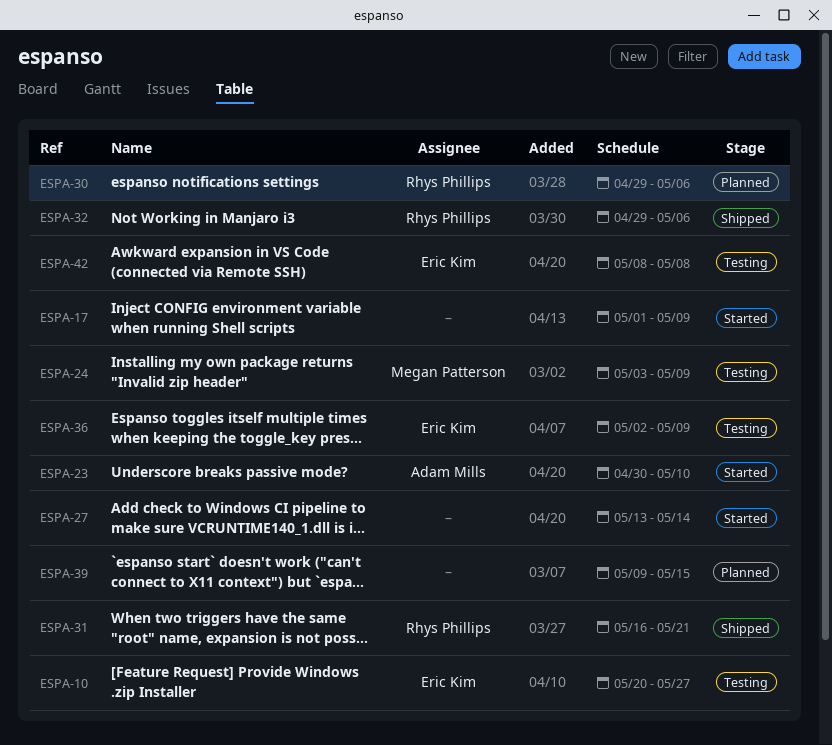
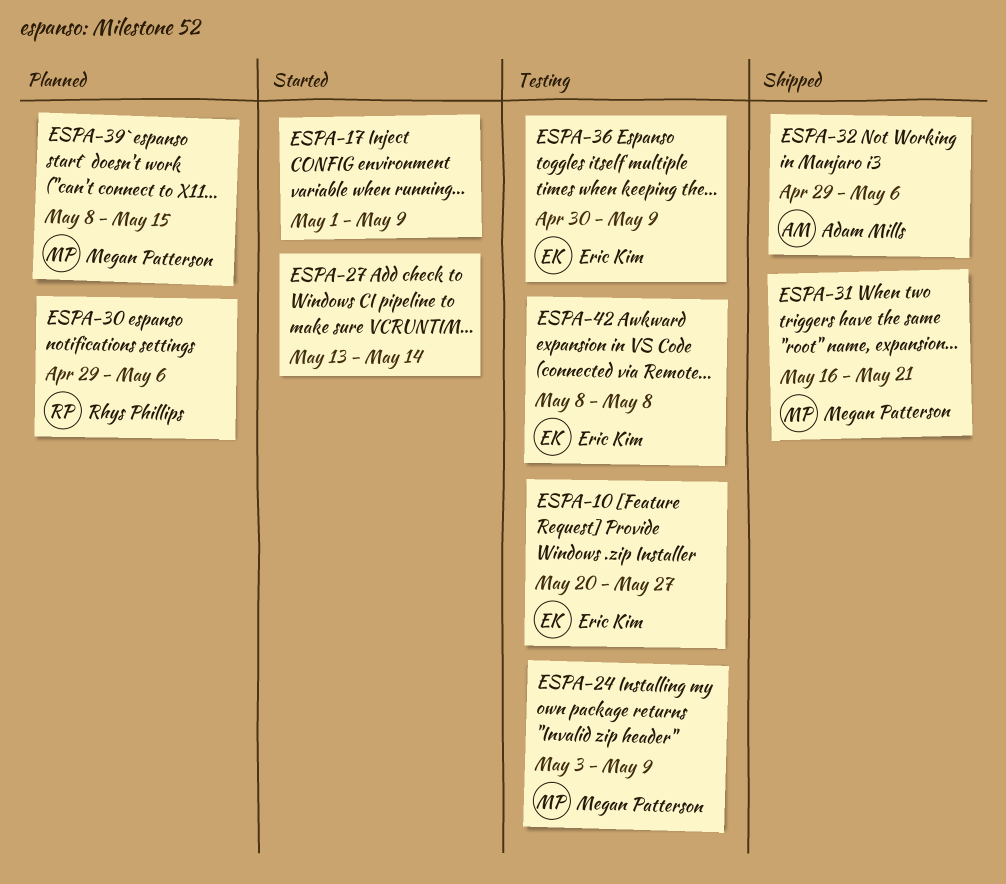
ESPA-23: present -> none
ESPA-31, owner: Rhys Phillips -> Megan Patterson
ESPA-32, owner: Rhys Phillips -> Adam Mills
ESPA-36, start: May 2 -> Apr 30
ESPA-39, owner: none -> Megan Patterson
ESPA-39, start: May 9 -> May 8

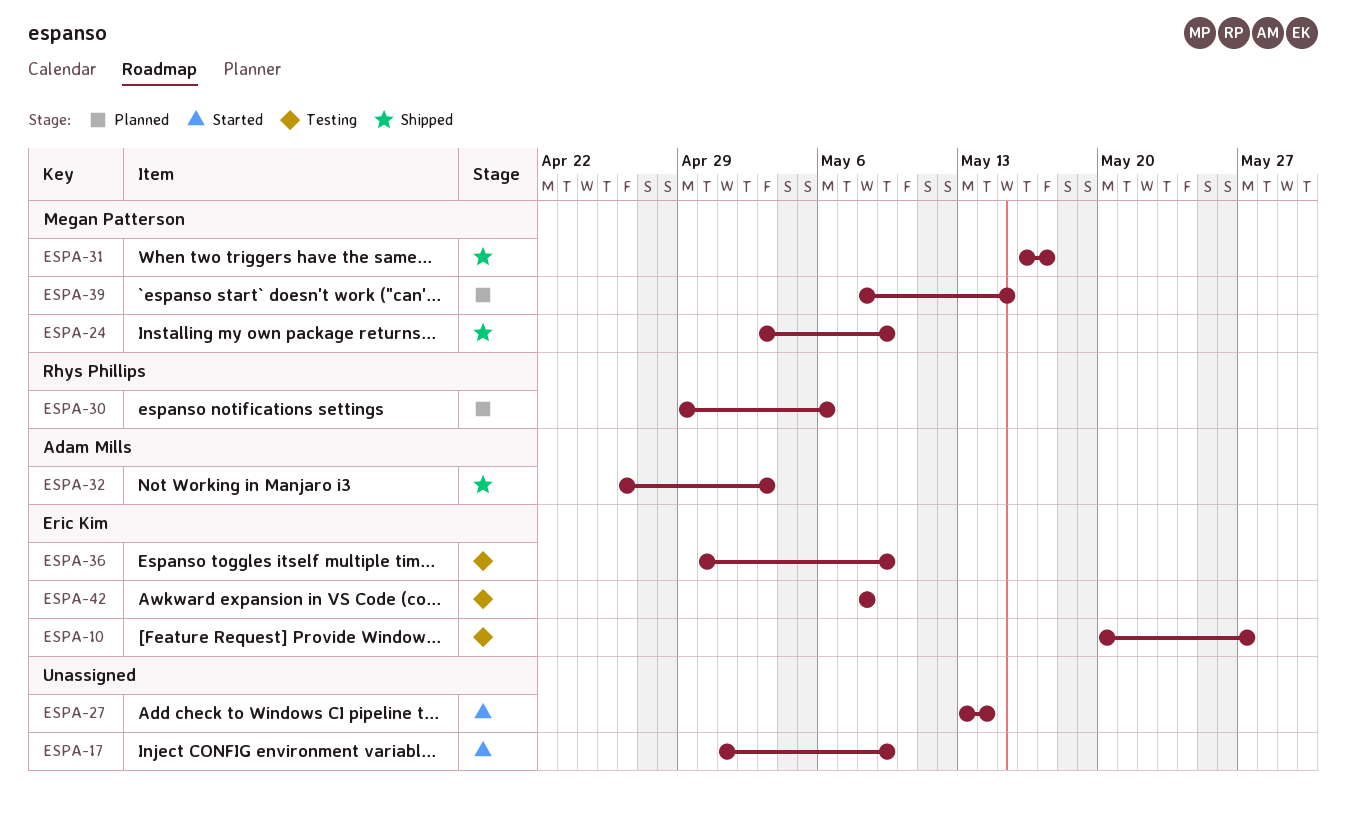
ESPA-24, status: Testing -> Shipped
ESPA-31, due: May 21 -> May 17
ESPA-32, start: Apr 29 -> Apr 26
ESPA-32, due: May 6 -> May 3

